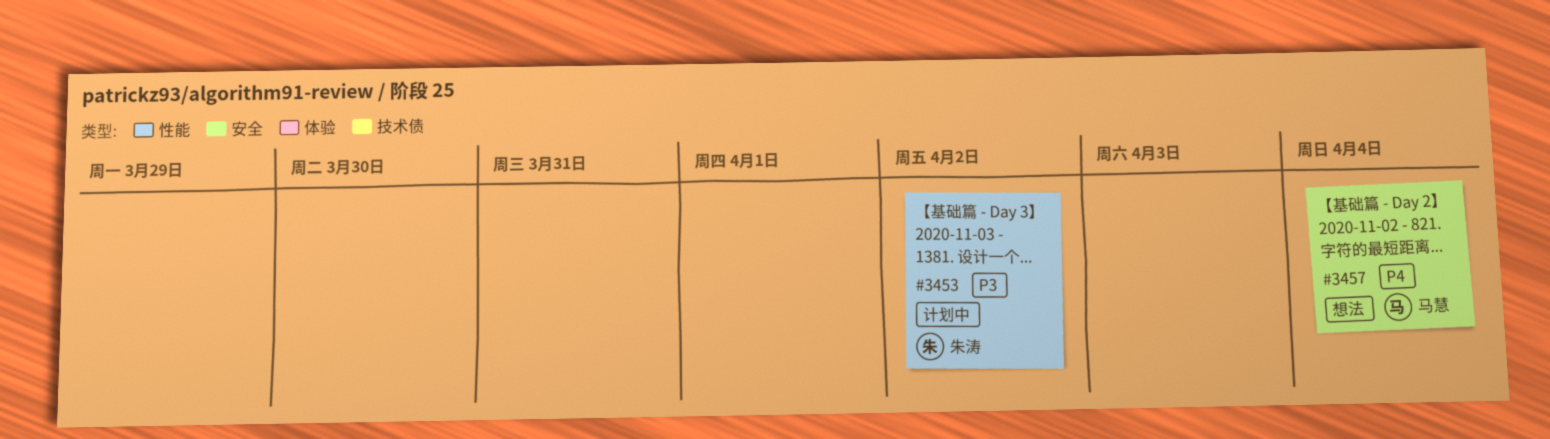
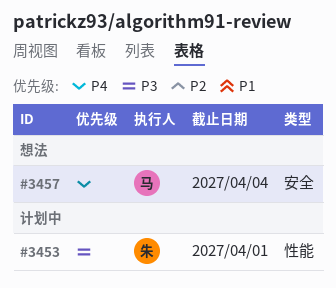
#3453, due: Apr 2 -> Apr 1

